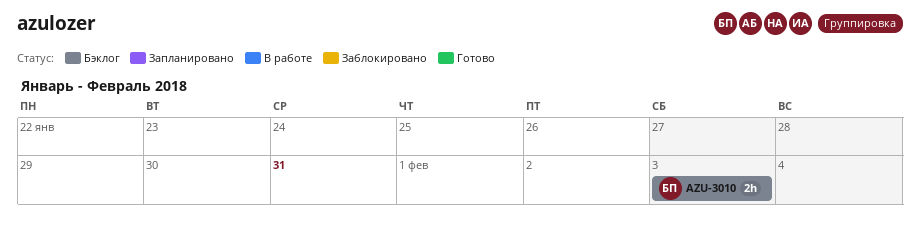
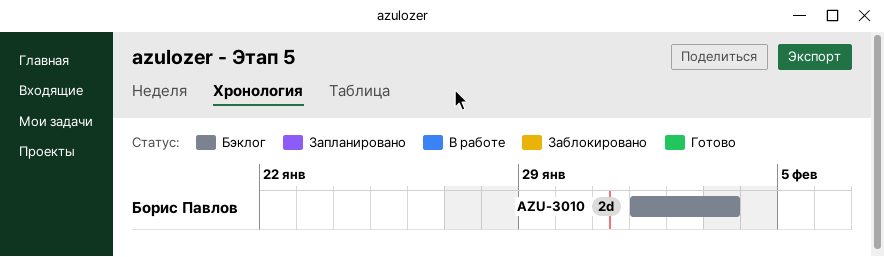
AZU-3010, estimate: 2h -> 2d
AZU-3010, start: Feb 3 -> Feb 1

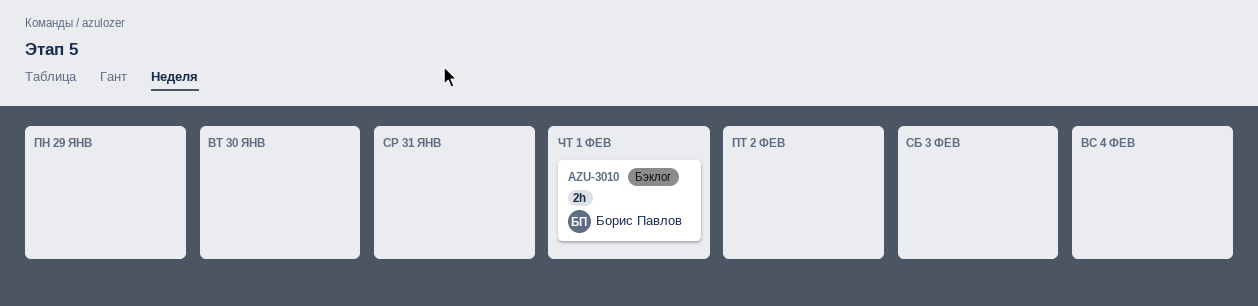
AZU-3010, estimate: 2d -> 2h
AZU-3010, due: Feb 3 -> Feb 1

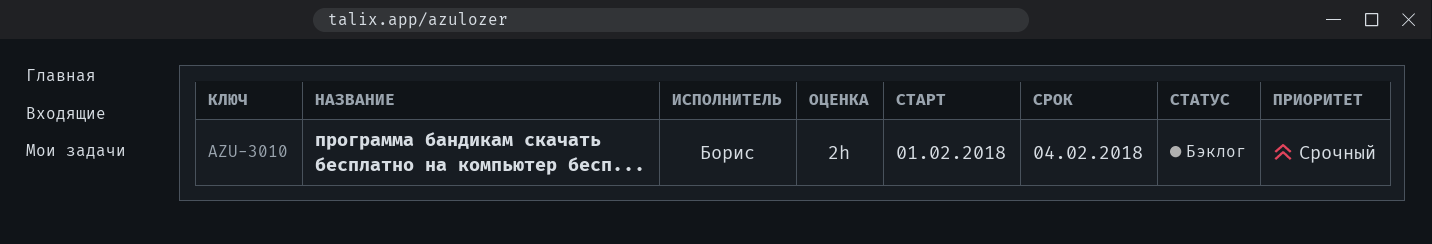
AZU-3010, due: Feb 1 -> Feb 4

